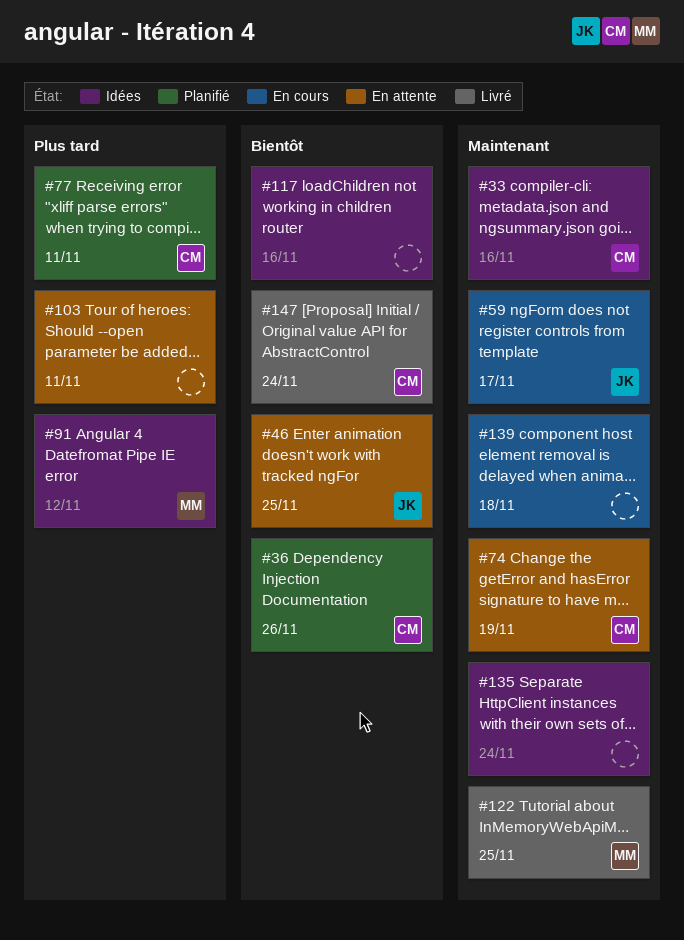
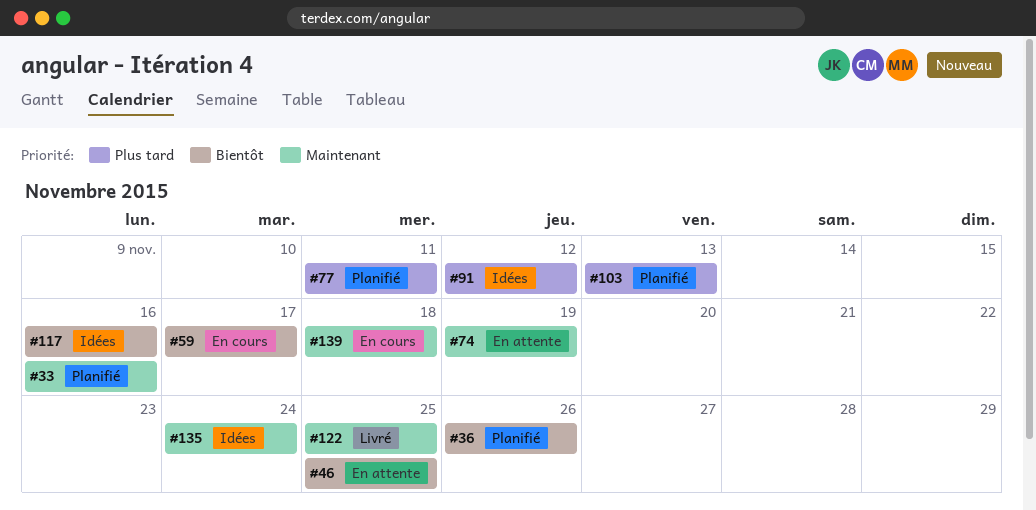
#33, status: Idées -> Planifié
#59, priority: Maintenant -> Bientôt
#103, status: En attente -> Planifié
#103, due: Nov 11 -> Nov 13
#147: present -> none

